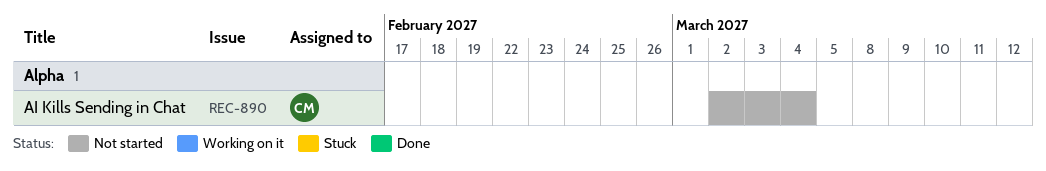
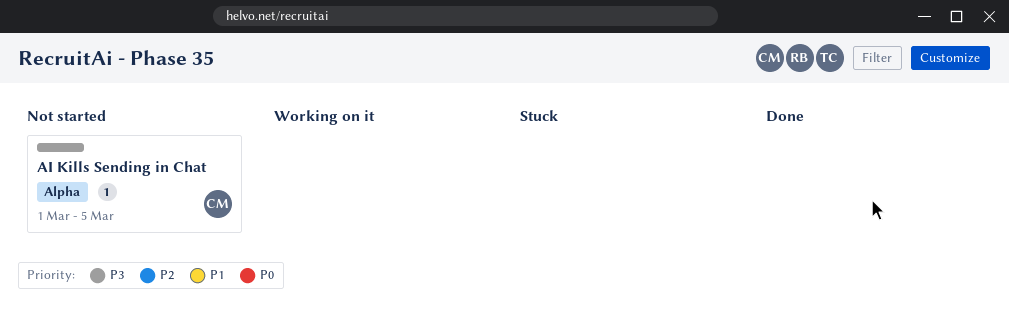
AI Kills Sending in Chat, start: Mar 2 -> Mar 1
AI Kills Sending in Chat, due: Mar 4 -> Mar 5

